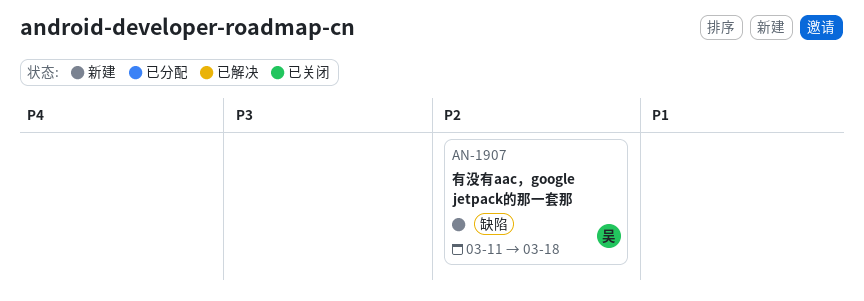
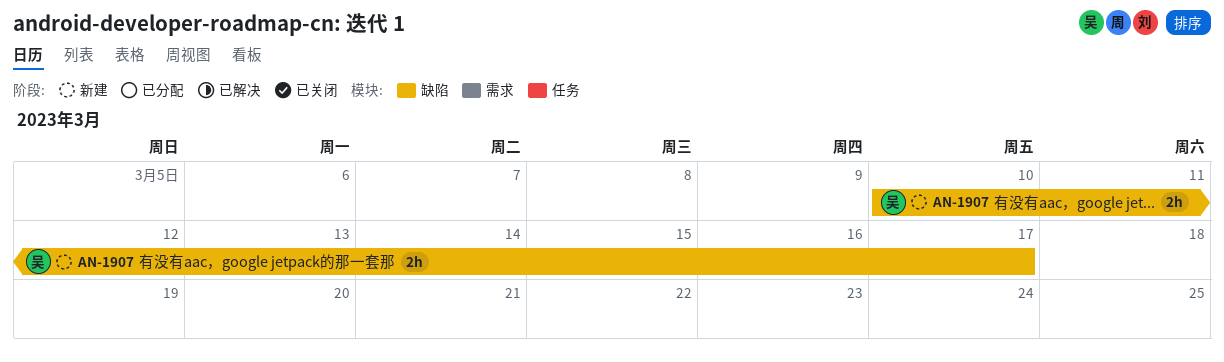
AN-1907, start: Mar 11 -> Mar 10
AN-1907, due: Mar 18 -> Mar 17

